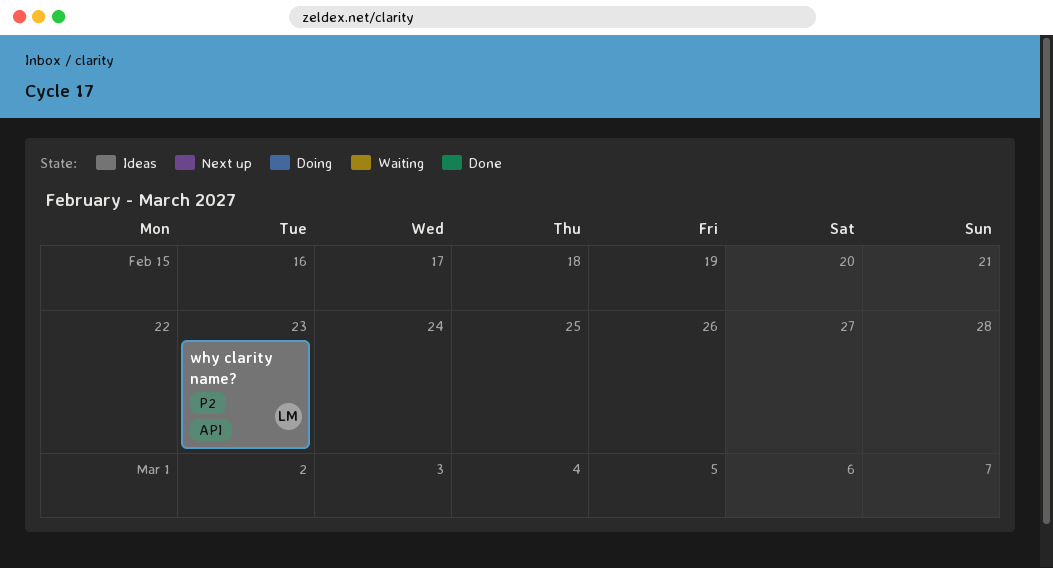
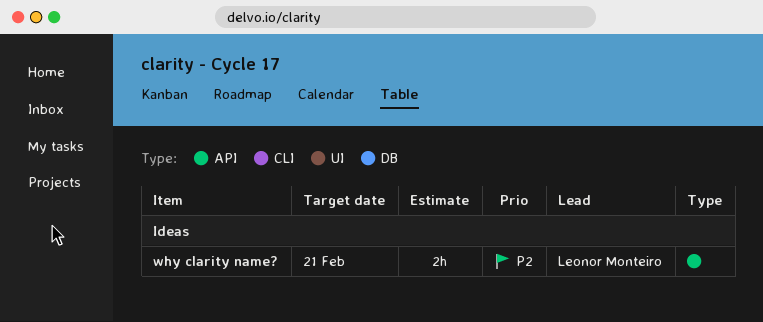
why clarity name?, due: Feb 23 -> Feb 21

